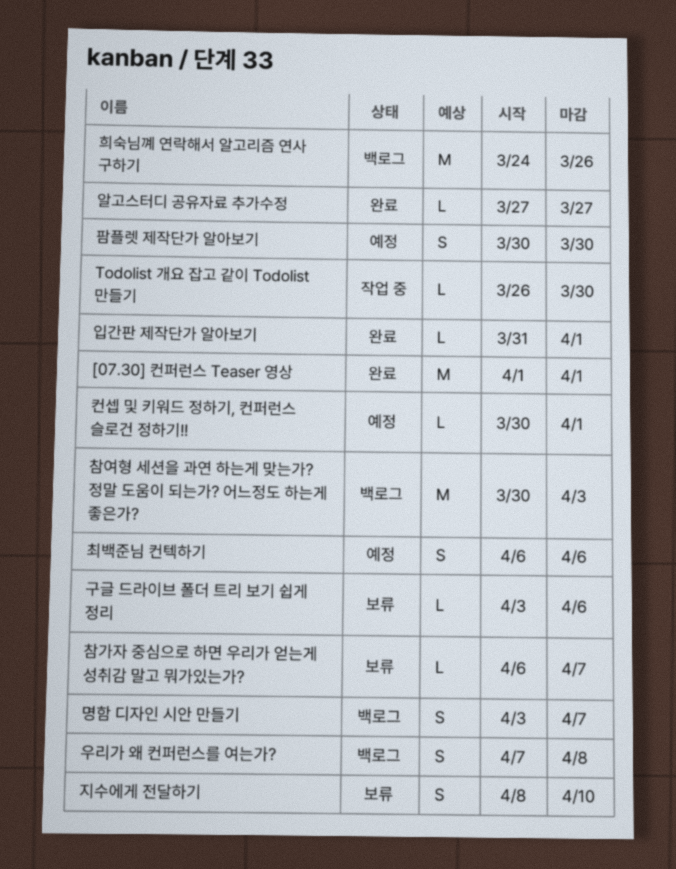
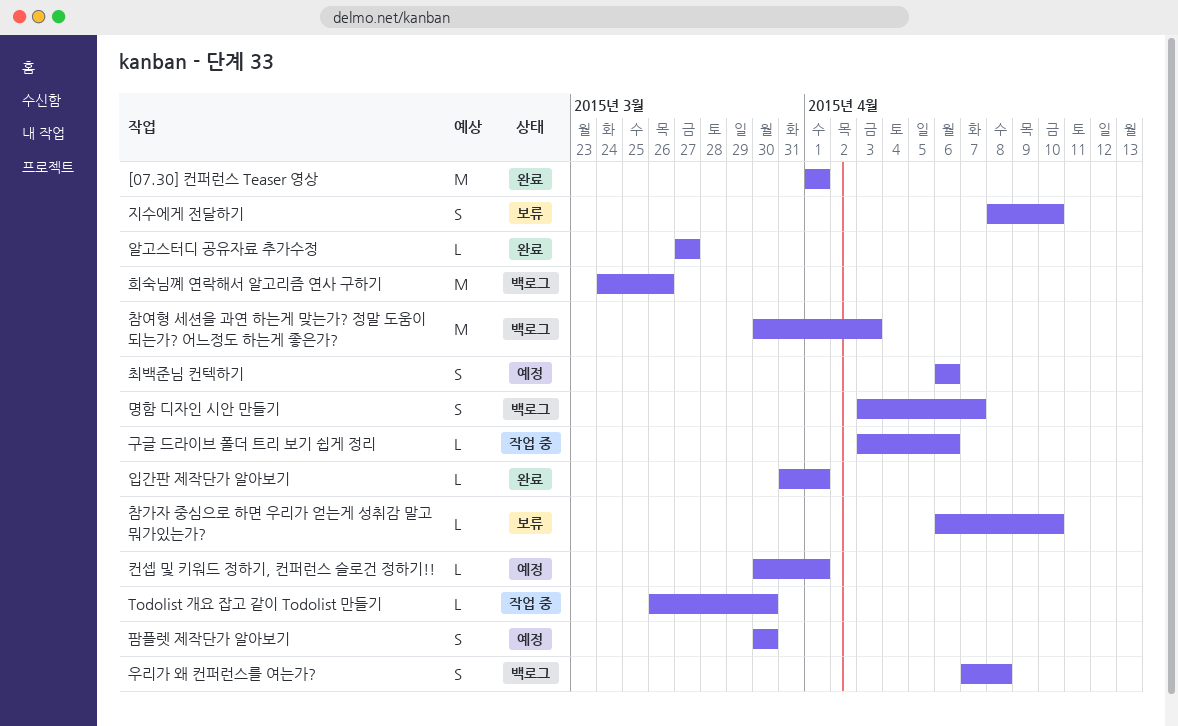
구글 드라이브 폴더 트리 보기 쉽게 정리, status: 보류 -> 작업 중
참가자 중심으로 하면 우리가 얻는게 성취감 말고 뭐가있는가?, due: Apr 7 -> Apr 10

